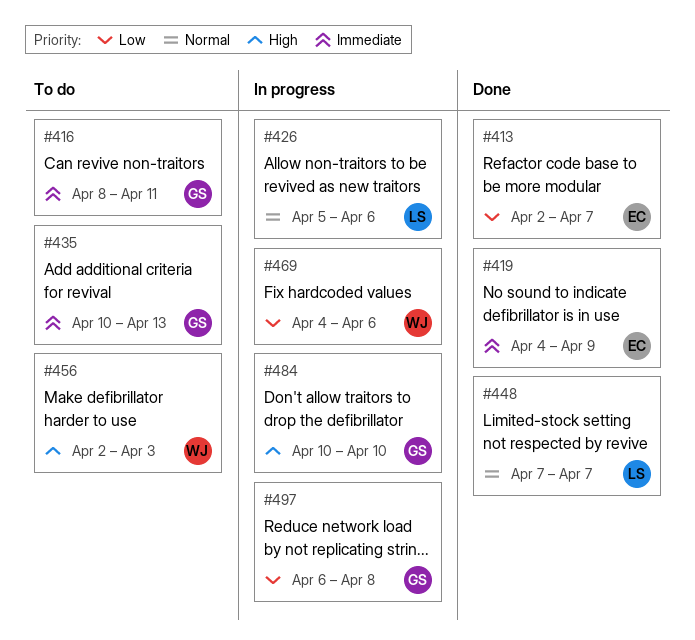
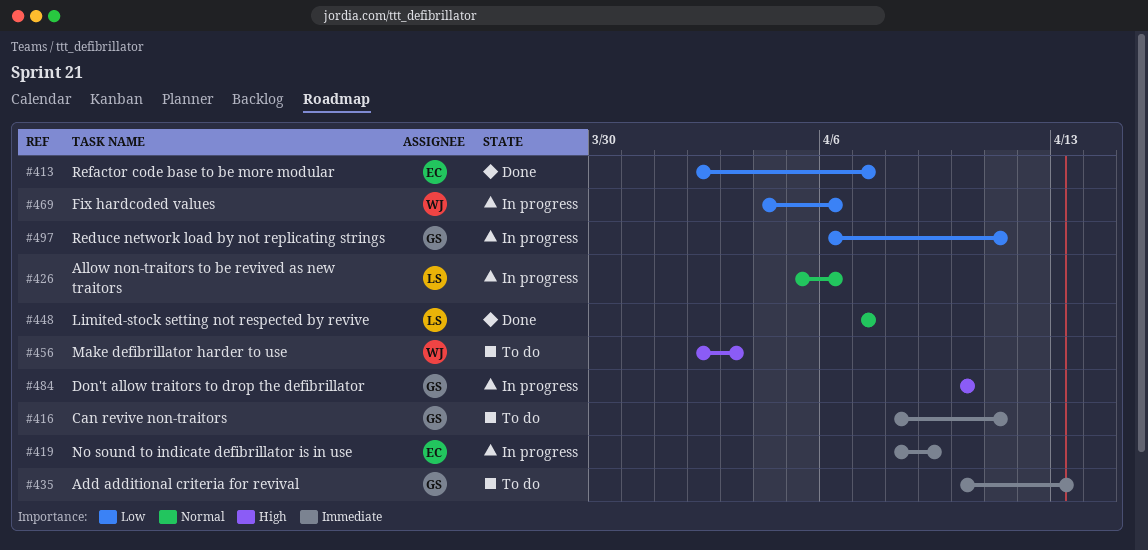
#419, status: Done -> In progress
#419, start: Apr 4 -> Apr 8
#497, due: Apr 8 -> Apr 11

